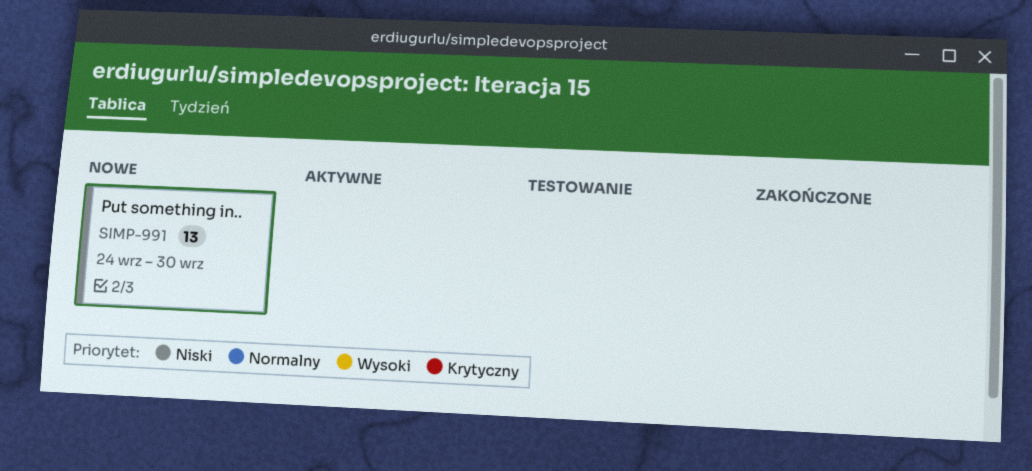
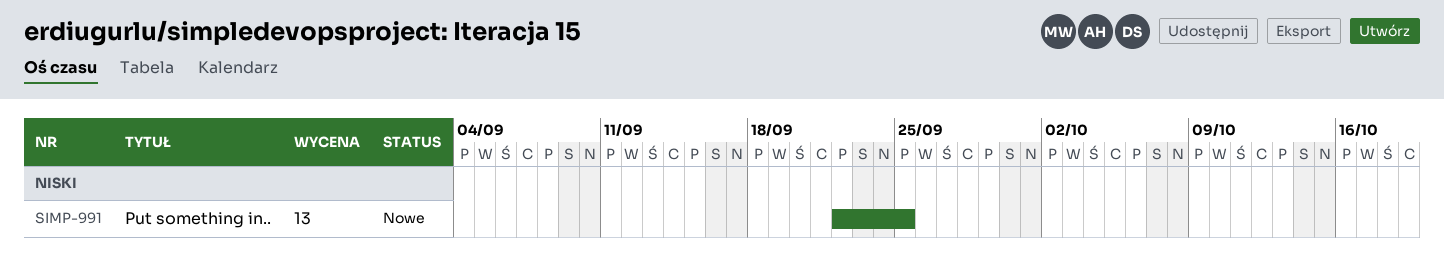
SIMP-991, start: Sep 24 -> Sep 22
SIMP-991, due: Sep 30 -> Sep 25

